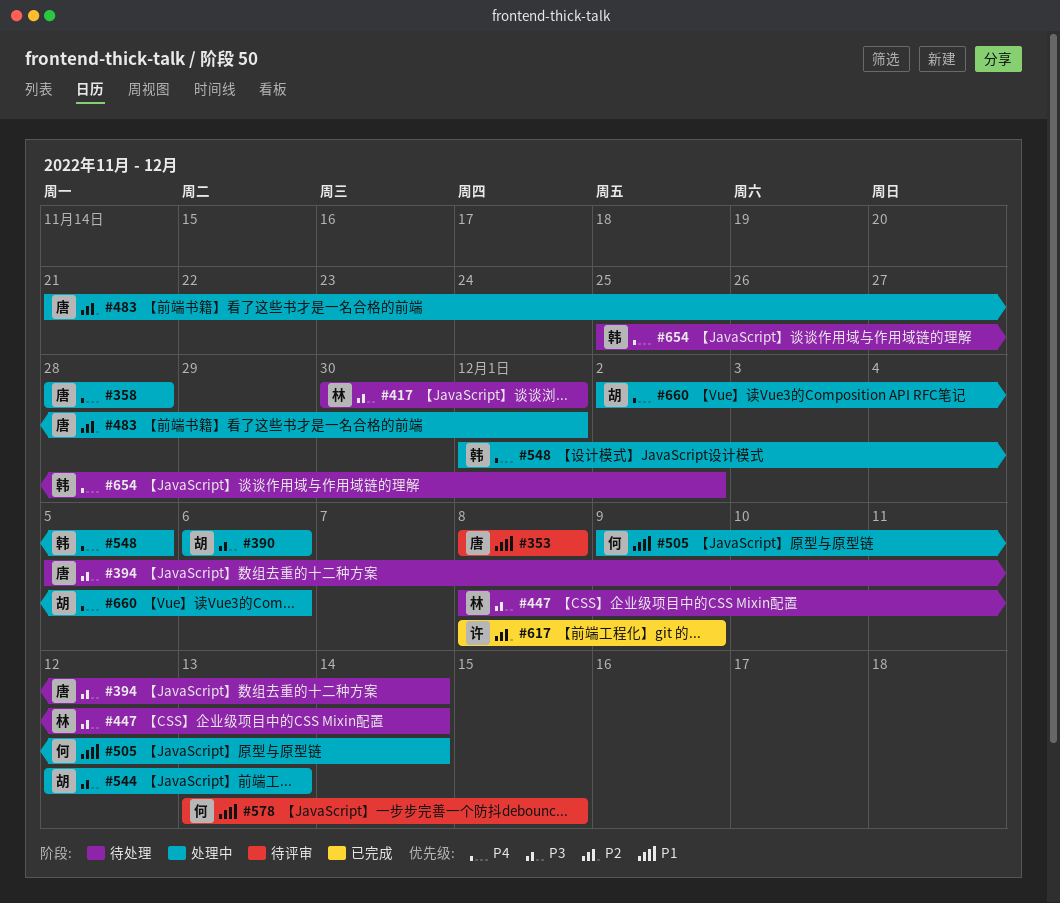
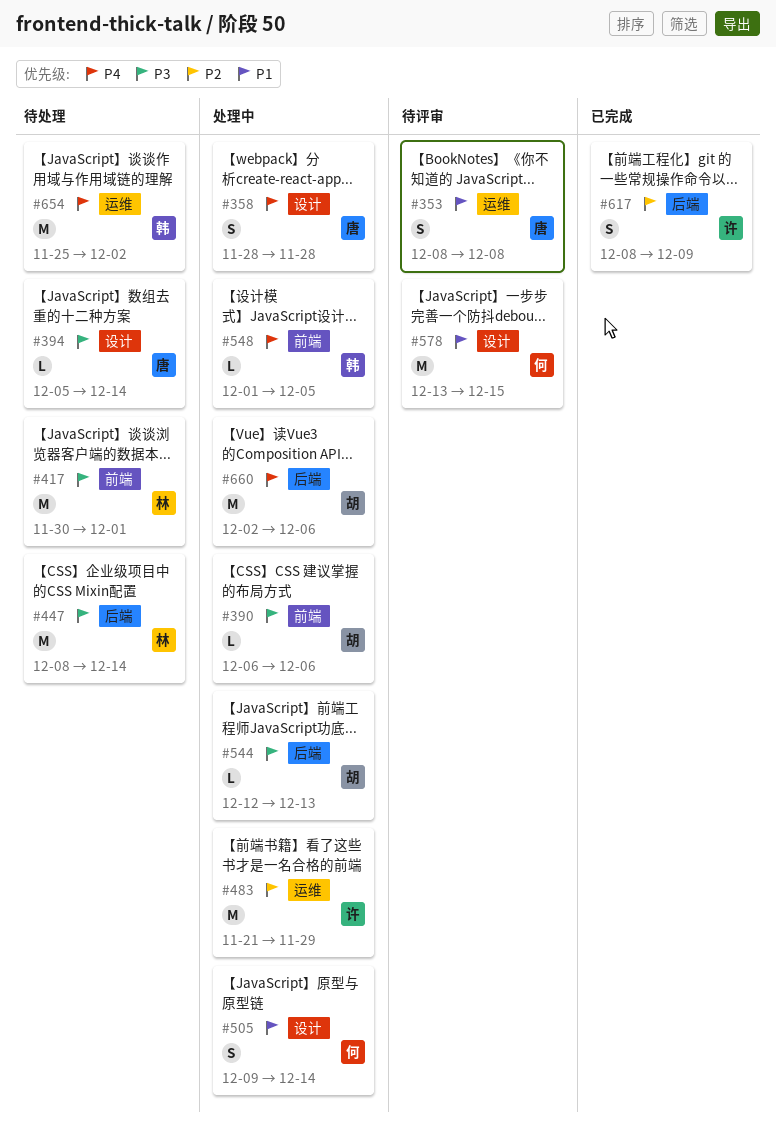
#483, owner: 唐 -> 许
#483, due: Dec 1 -> Nov 29

